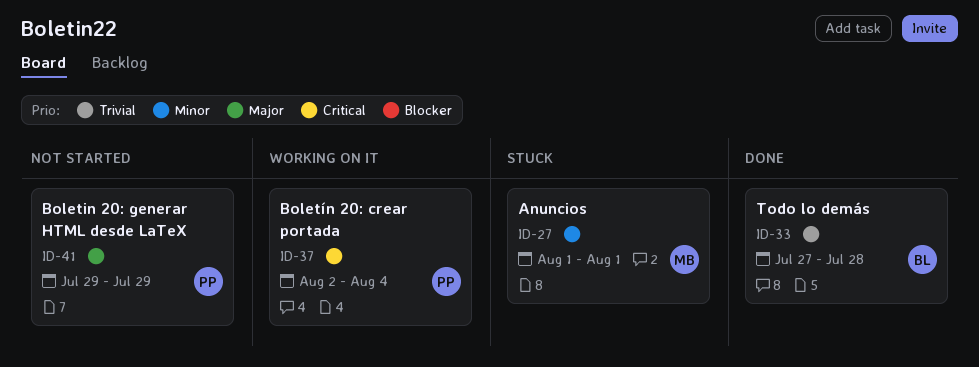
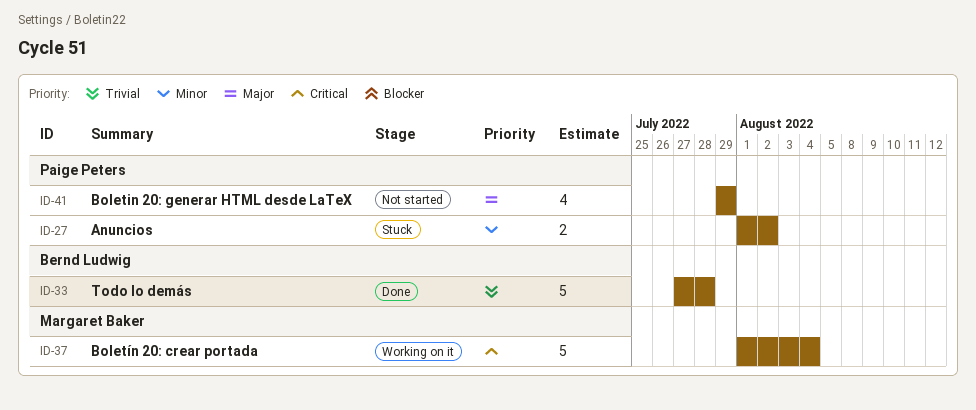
ID-27, owner: Margaret Baker -> Paige Peters
ID-27, due: Aug 1 -> Aug 2
ID-37, owner: Paige Peters -> Margaret Baker
ID-37, start: Aug 2 -> Aug 1

